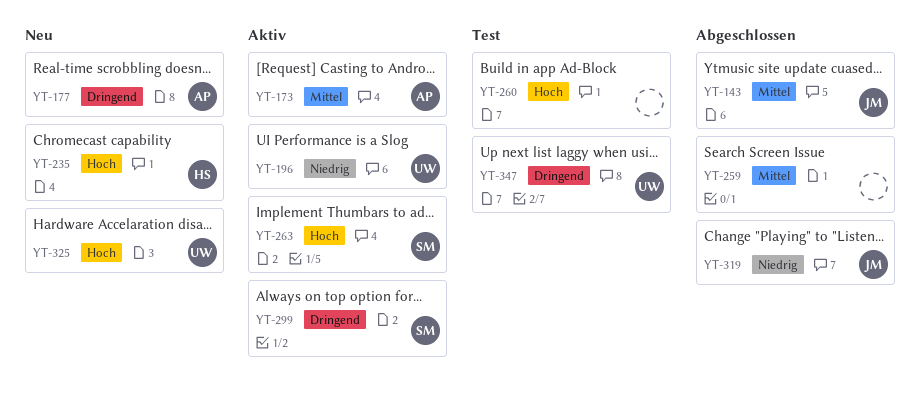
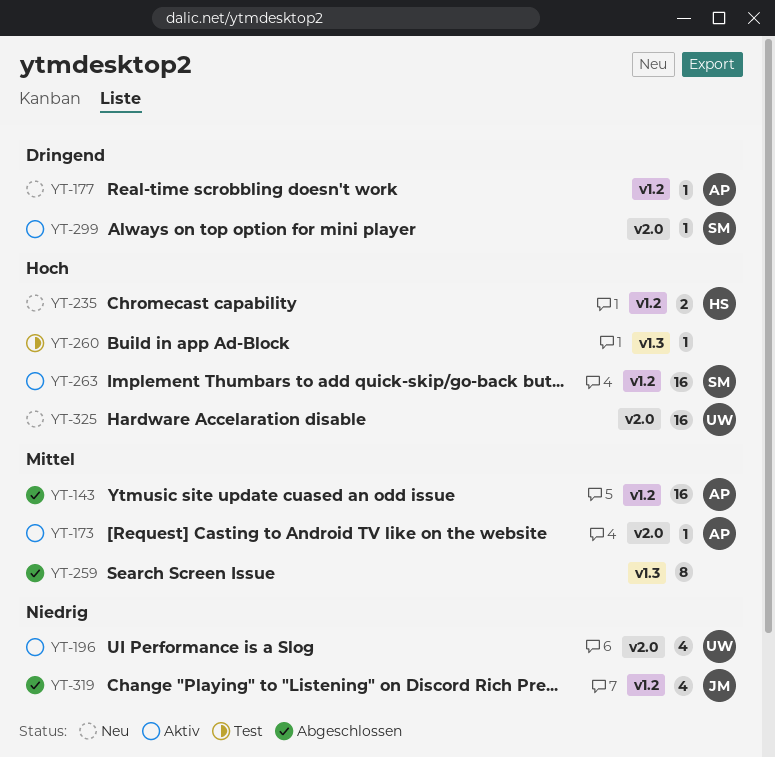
YT-143, owner: JM -> AP
YT-347: present -> none

